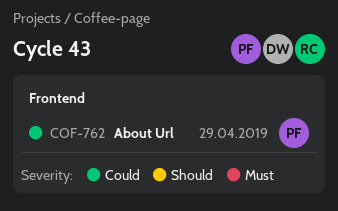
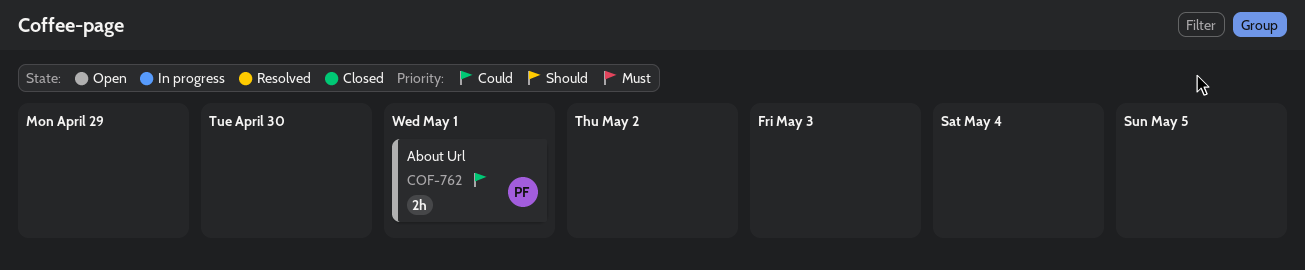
COF-762, due: Apr 29 -> May 1

